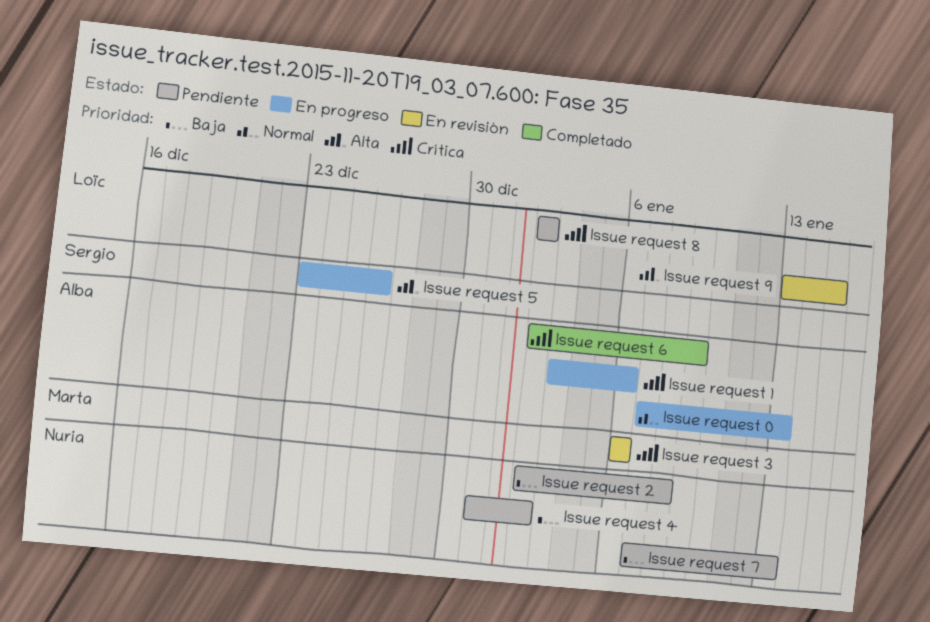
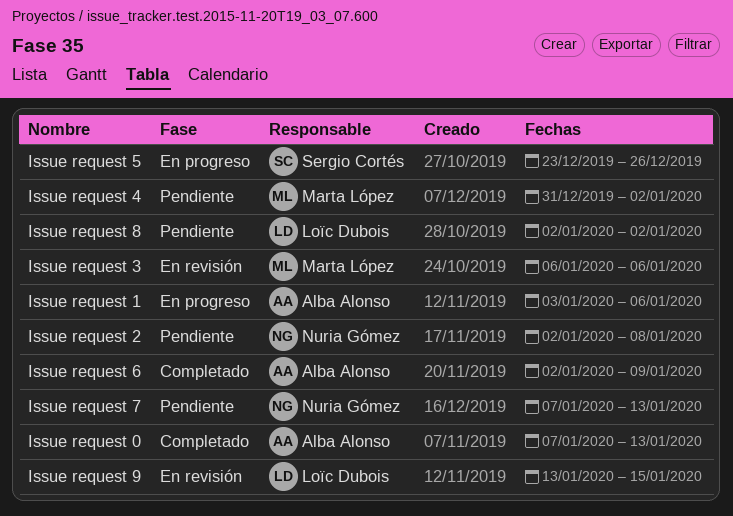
Issue request 0, status: En progreso -> Completado
Issue request 4, owner: Nuria Gómez -> Marta López

